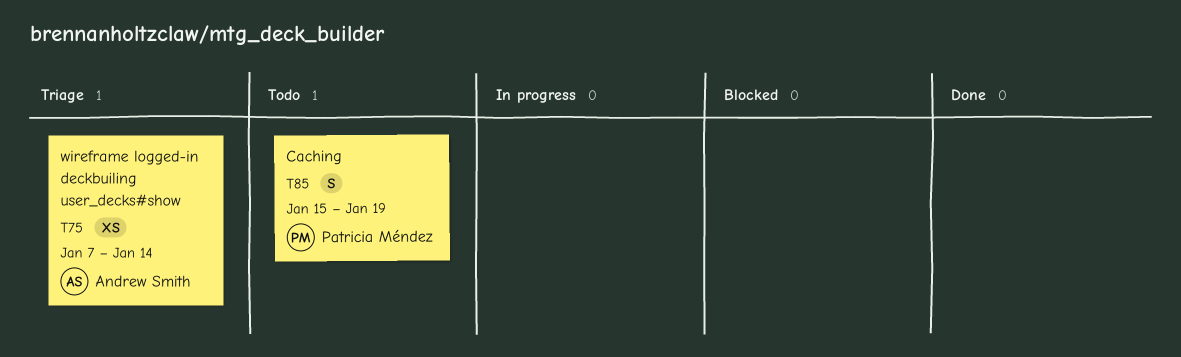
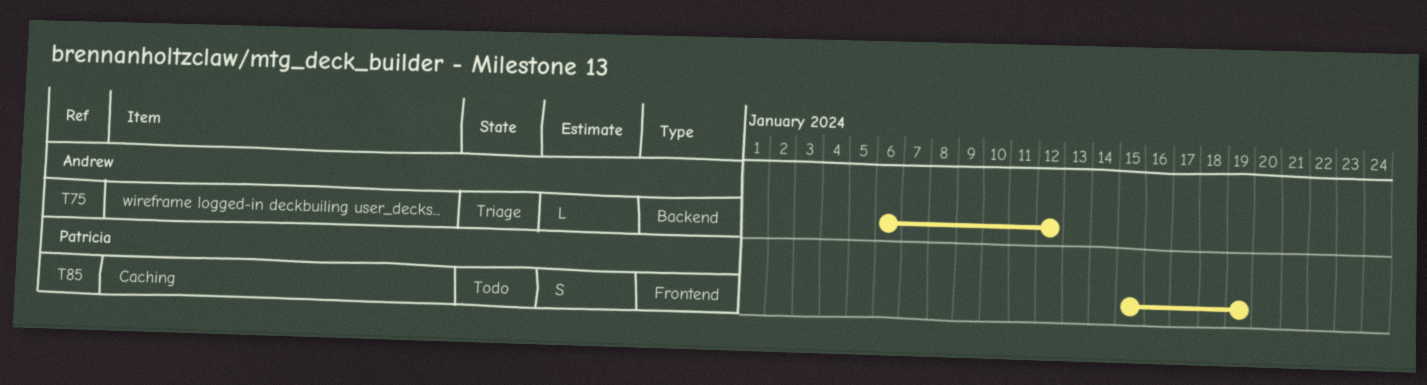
T75, estimate: XS -> L
T75, start: Jan 7 -> Jan 6
T75, due: Jan 14 -> Jan 12

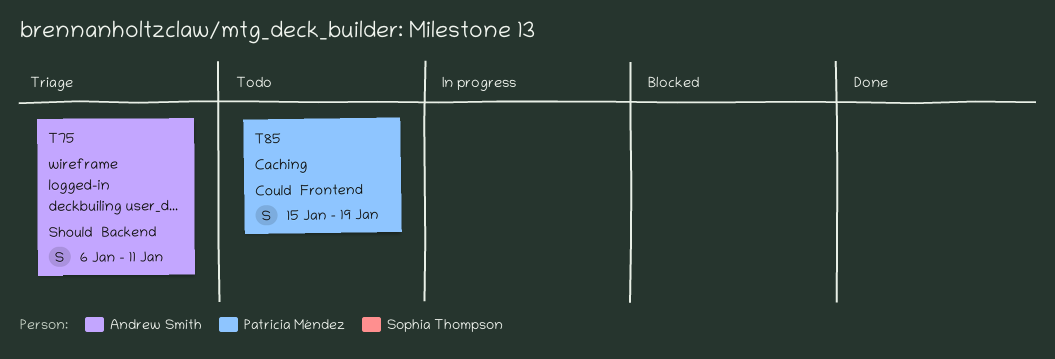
T75, estimate: L -> S
T75, due: Jan 12 -> Jan 11

